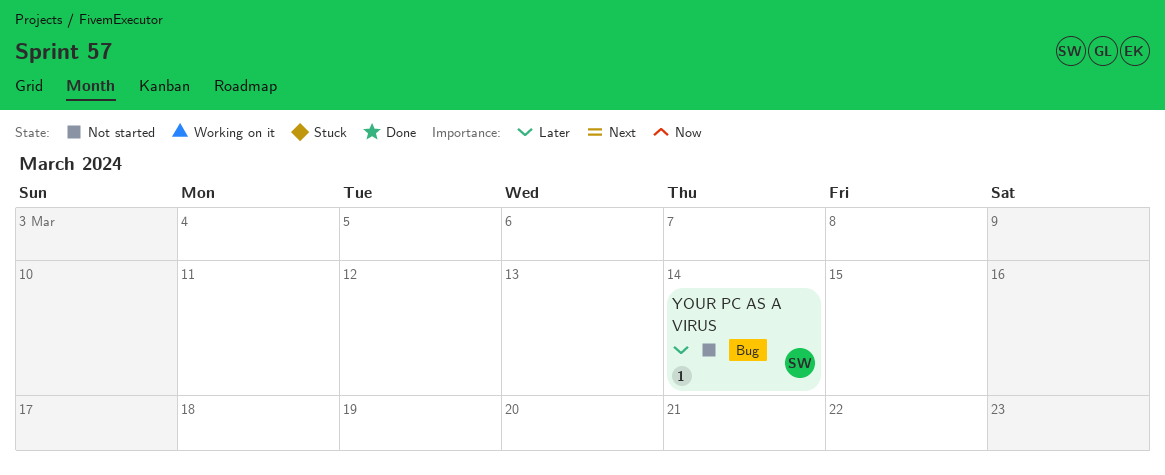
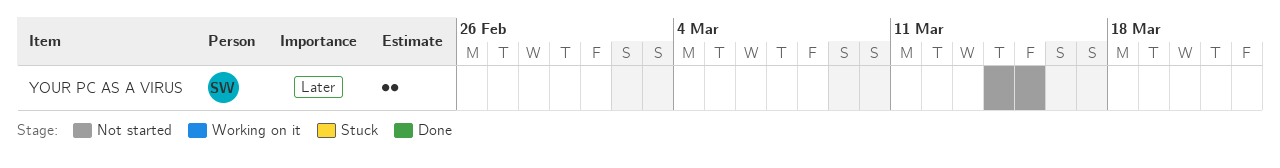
YOUR PC AS A VIRUS, estimate: 1 -> 2
YOUR PC AS A VIRUS, due: Mar 14 -> Mar 15

